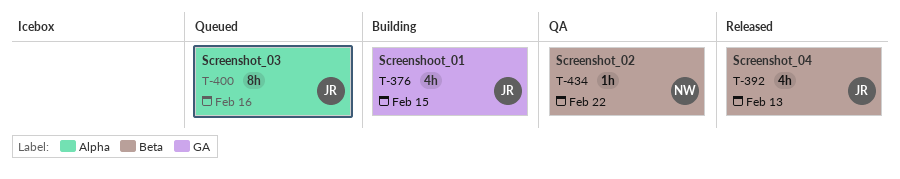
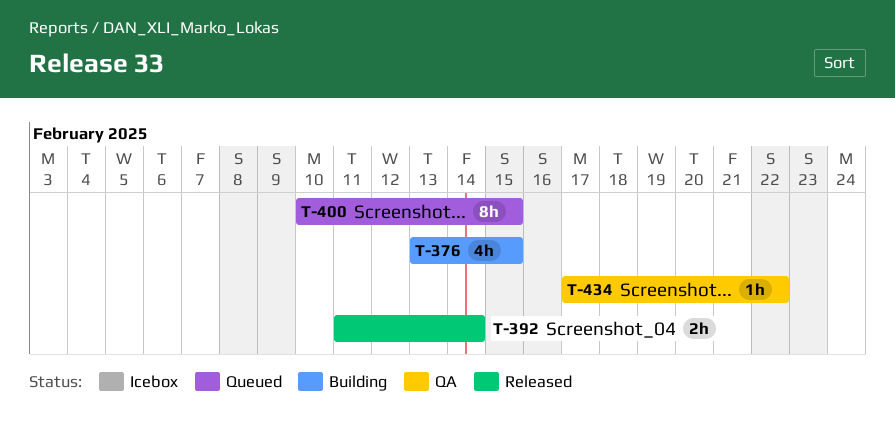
T-392, estimate: 4h -> 2h
T-392, due: Feb 13 -> Feb 14
T-400, due: Feb 16 -> Feb 15

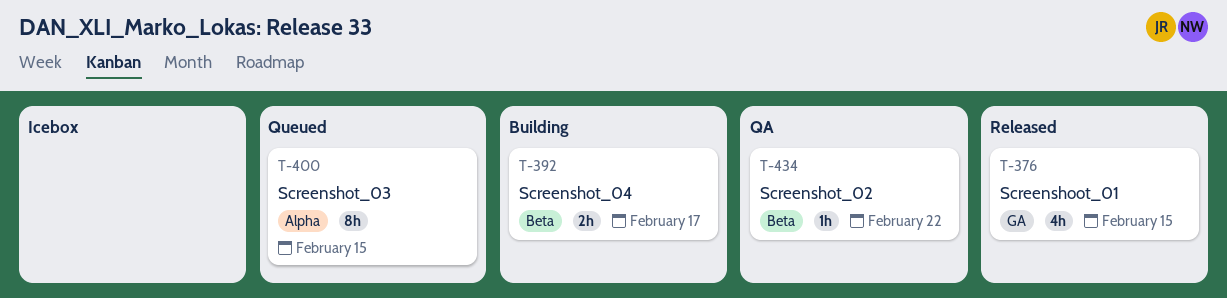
T-376, status: Building -> Released
T-392, status: Released -> Building
T-392, due: Feb 14 -> Feb 17

